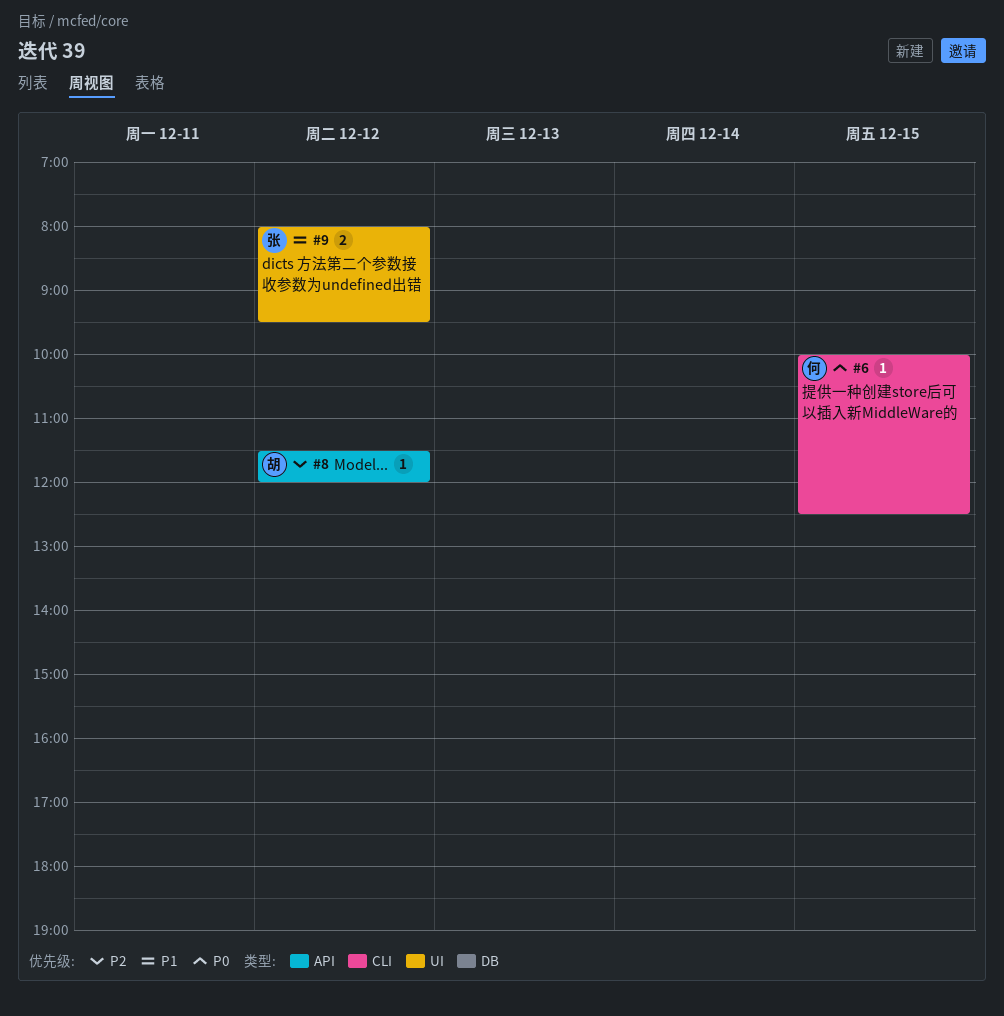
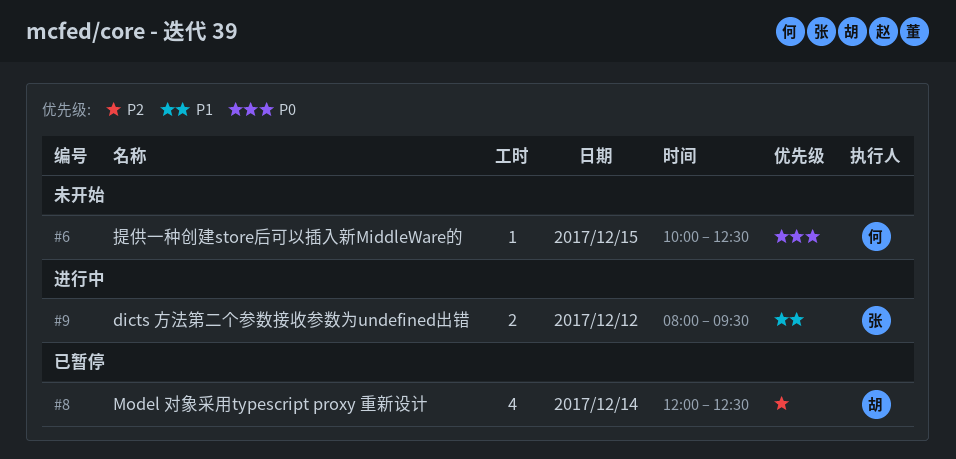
#8, estimate: 1 -> 4
#8, day: Dec 12 -> Dec 14
#8, begins: 11:30 -> 12:00
#8, ends: 12:00 -> 12:30

